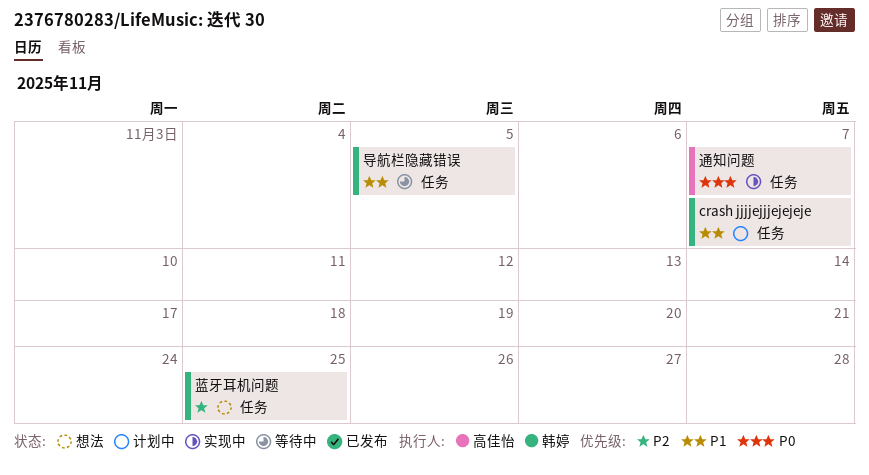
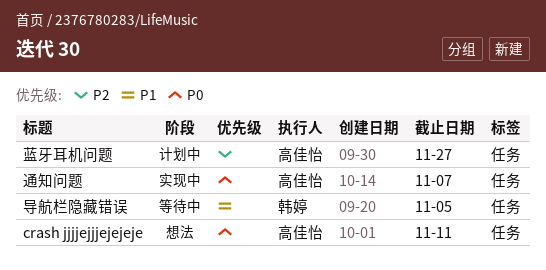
crash jjjjejjjejejeje, status: 计划中 -> 想法
crash jjjjejjjejejeje, owner: 韩婷 -> 高佳怡
crash jjjjejjjejejeje, priority: P1 -> P0
crash jjjjejjjejejeje, due: Nov 7 -> Nov 11
蓝牙耳机问题, status: 想法 -> 计划中
蓝牙耳机问题, owner: 韩婷 -> 高佳怡
蓝牙耳机问题, due: Nov 25 -> Nov 27

